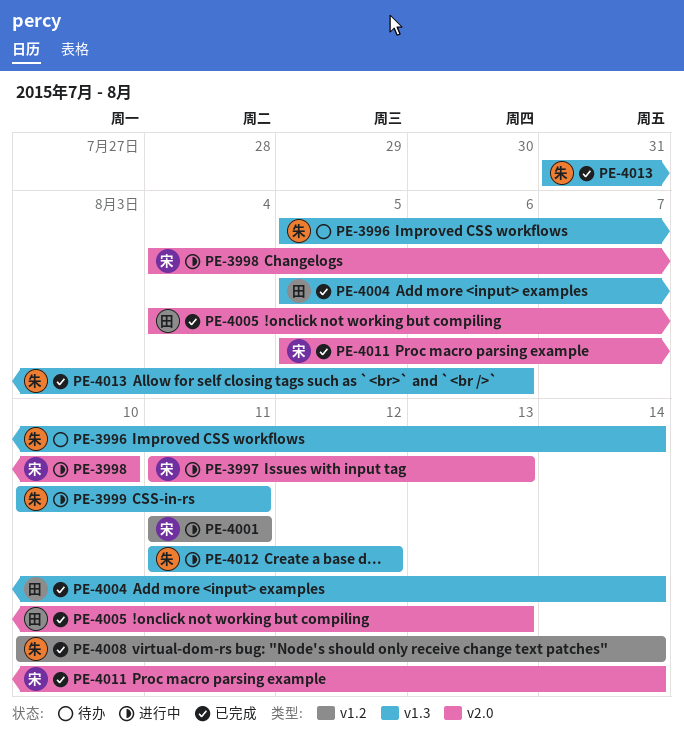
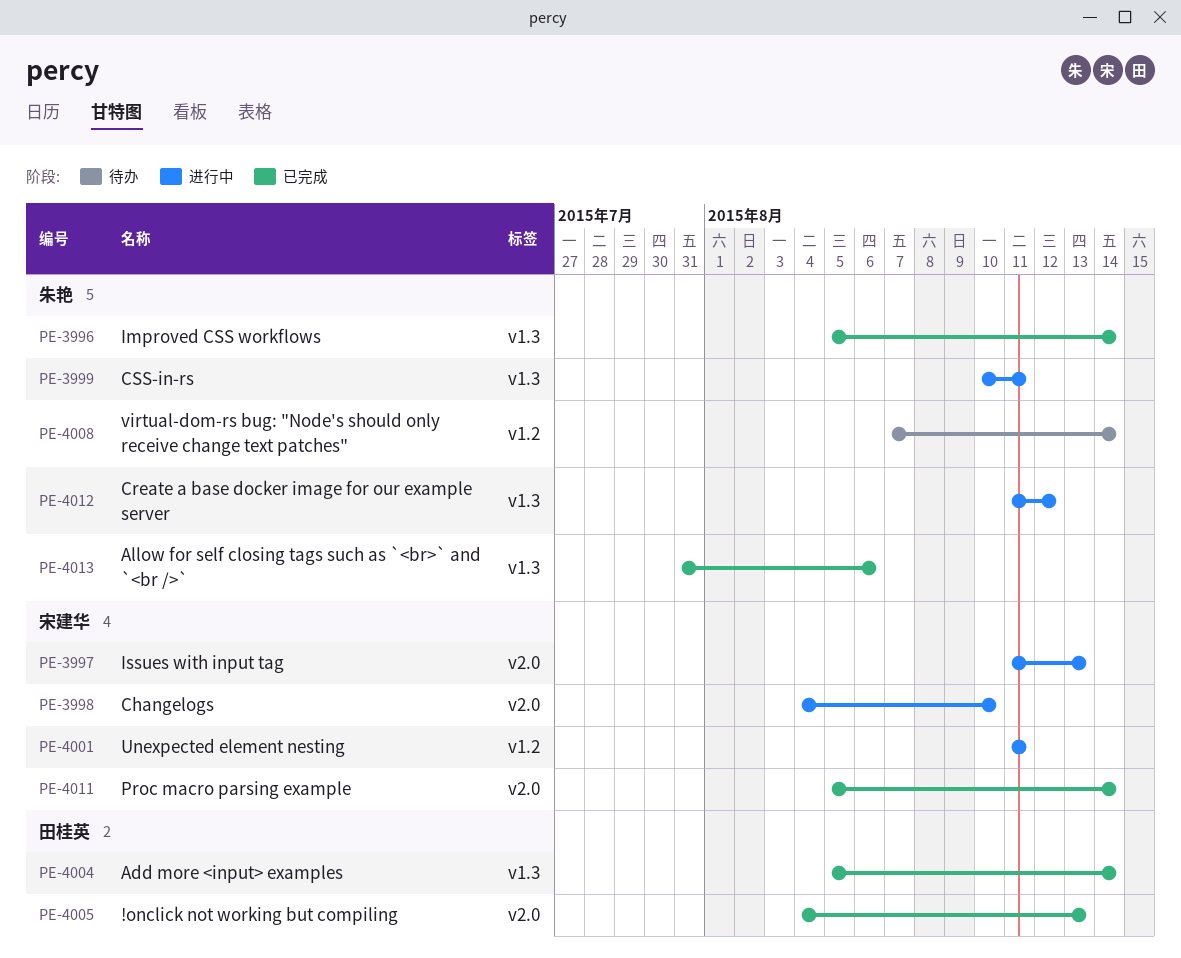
PE-3996, status: 待办 -> 已完成
PE-4008, status: 已完成 -> 待办
PE-4008, start: Aug 10 -> Aug 7

